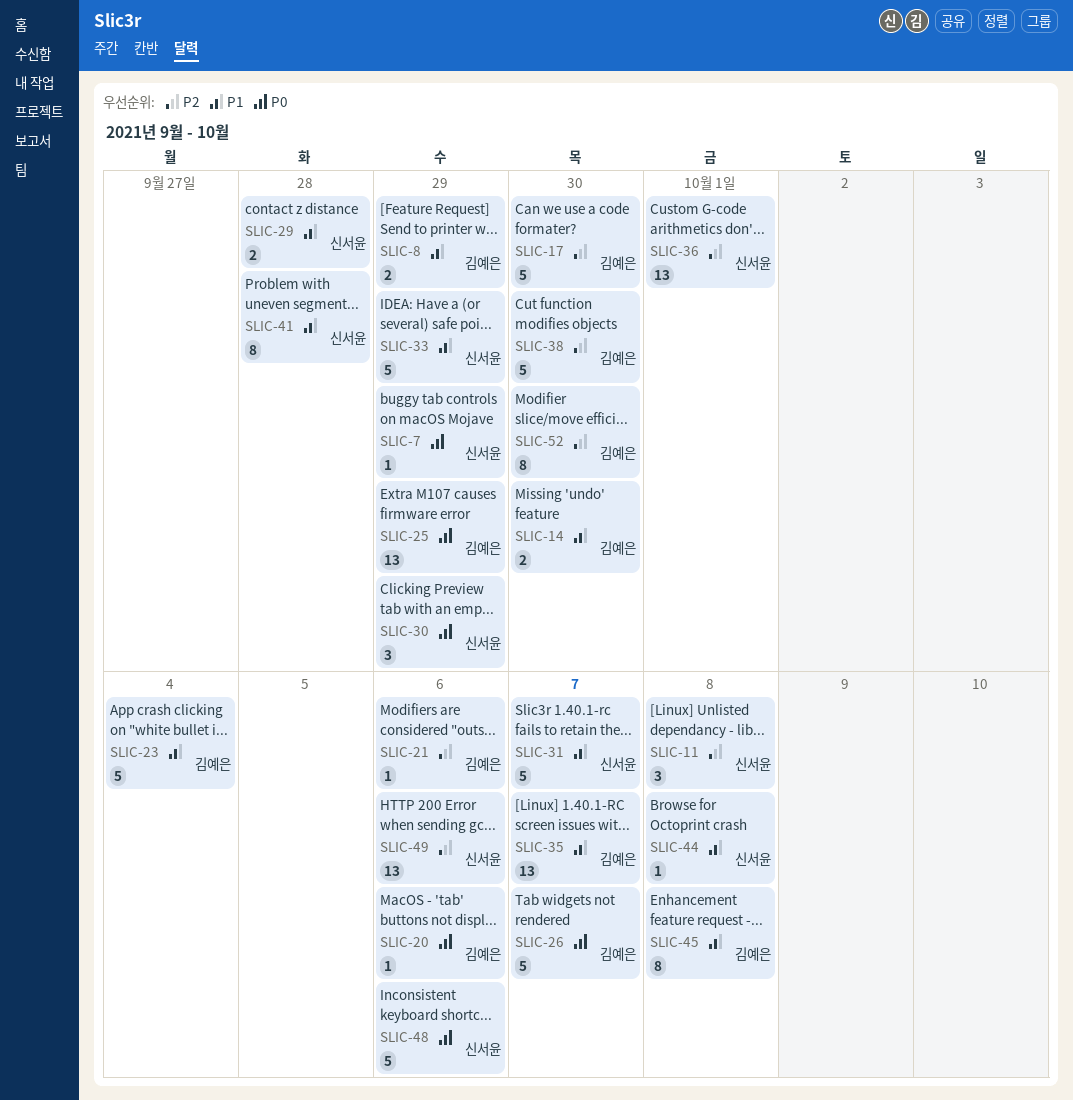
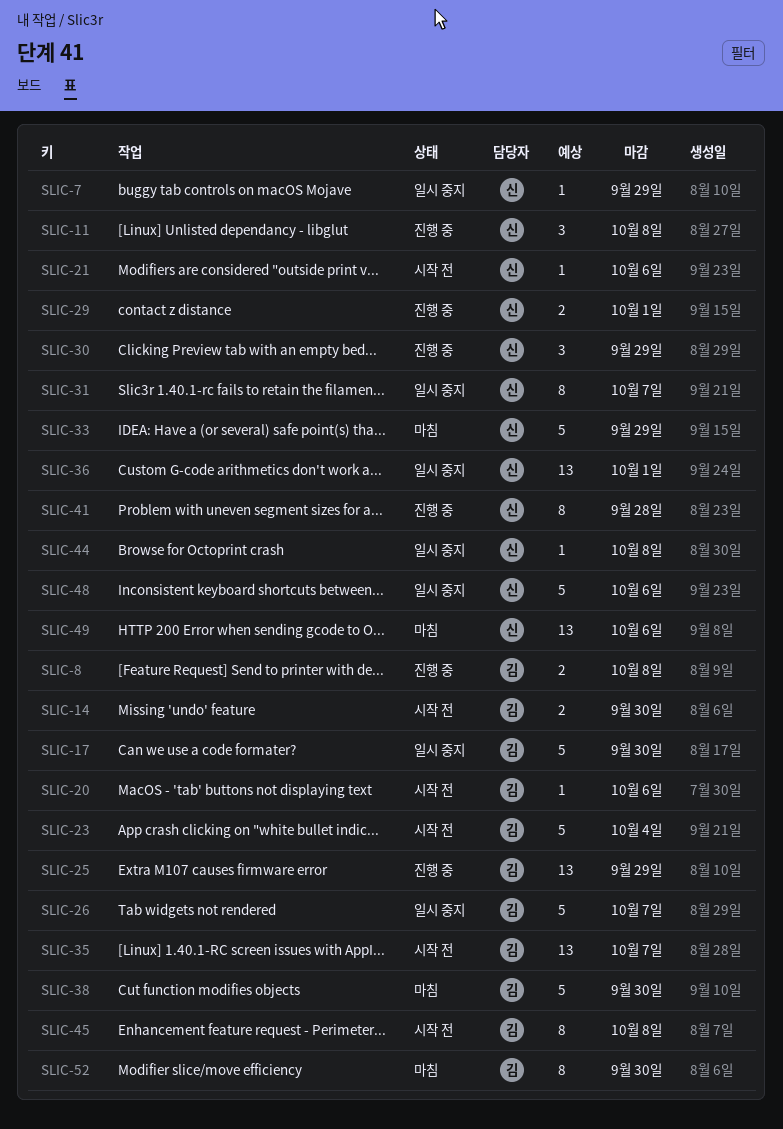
SLIC-8, due: Sep 29 -> Oct 8
SLIC-21, owner: 김예은 -> 신서윤
SLIC-29, due: Sep 28 -> Oct 1
SLIC-31, estimate: 5 -> 8

